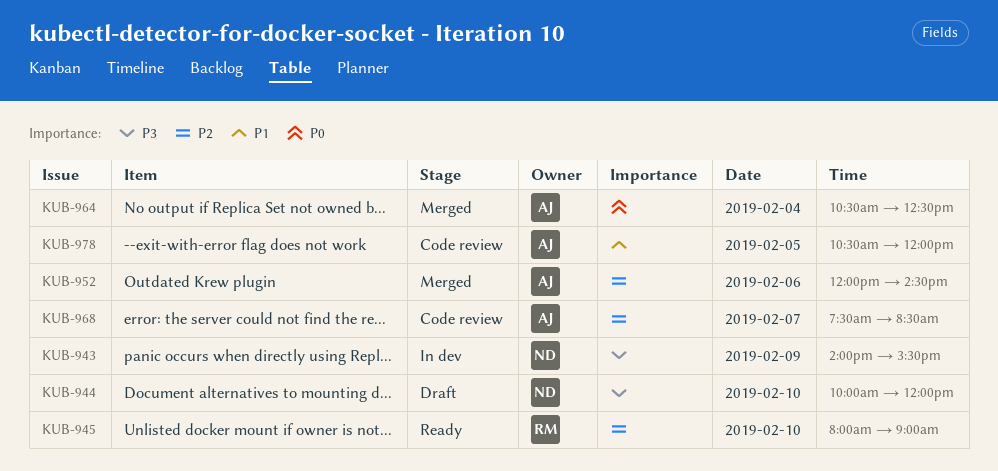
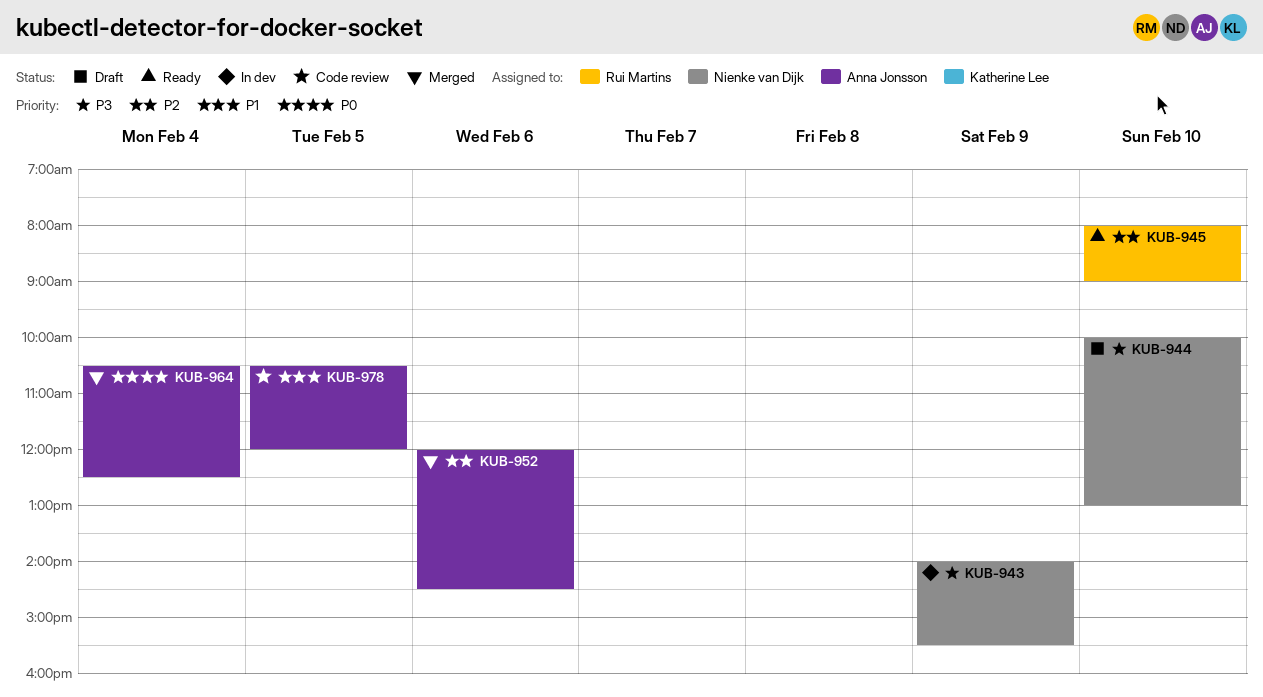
KUB-944, ends: 12:00 -> 13:00
KUB-968: present -> none

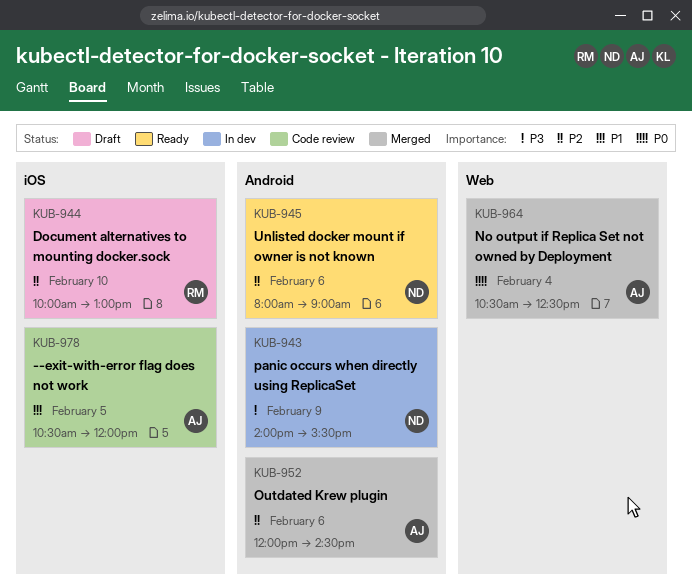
KUB-944, owner: Nienke van Dijk -> Rui Martins
KUB-944, priority: P3 -> P2
KUB-945, owner: Rui Martins -> Nienke van Dijk
KUB-945, day: Feb 10 -> Feb 6

